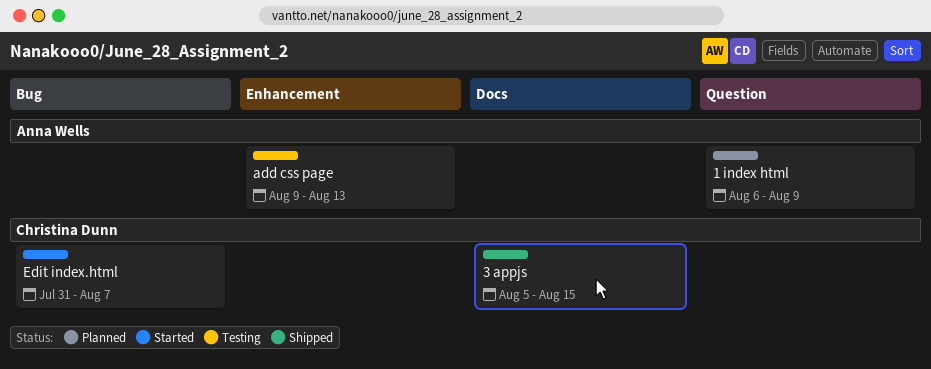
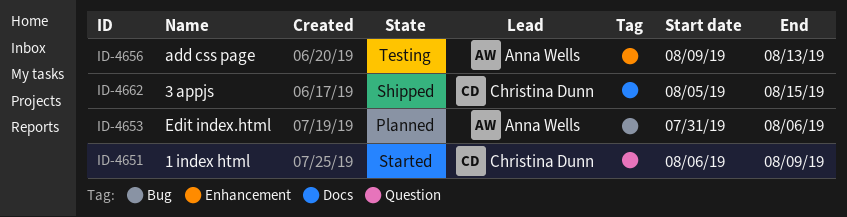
1 index html, status: Planned -> Started
1 index html, owner: Anna Wells -> Christina Dunn
Edit index.html, status: Started -> Planned
Edit index.html, owner: Christina Dunn -> Anna Wells
Edit index.html, due: Aug 7 -> Aug 6

